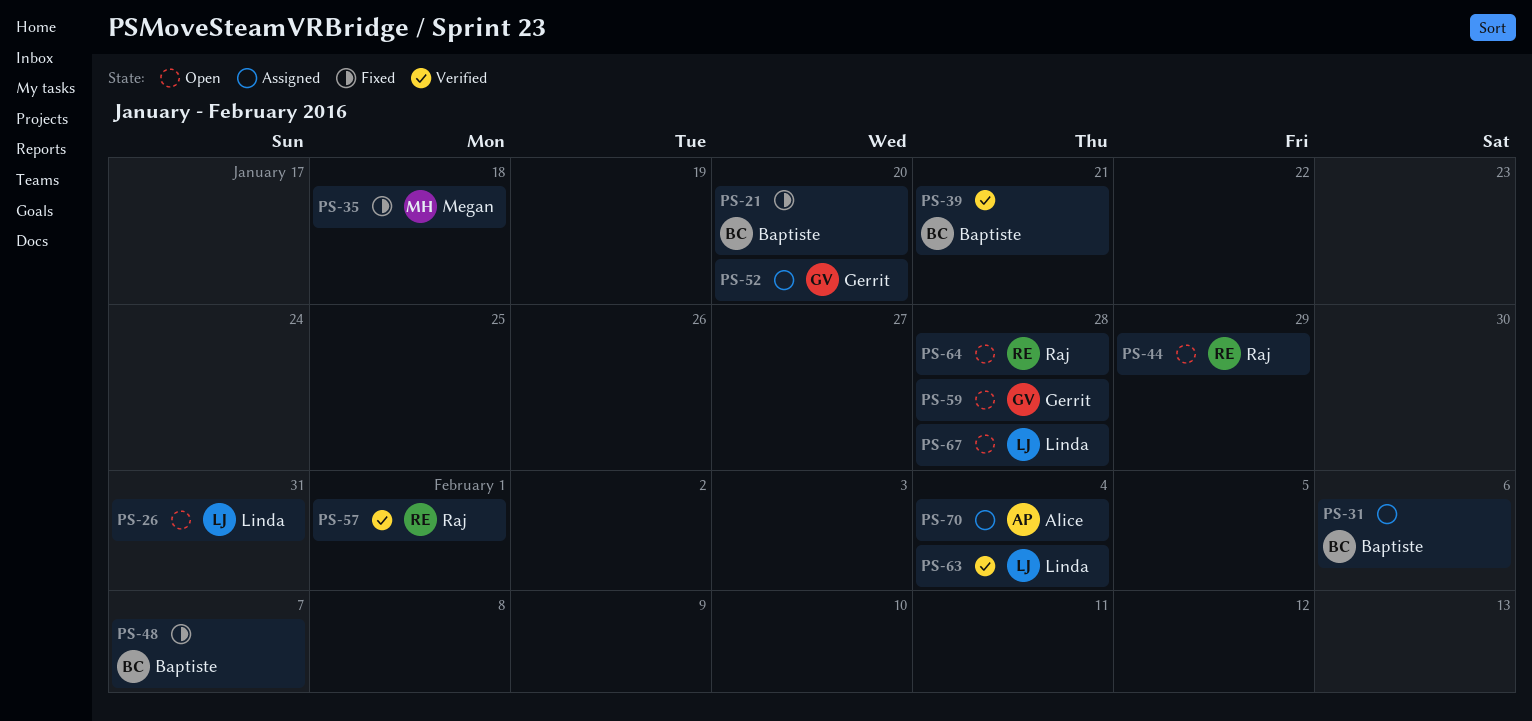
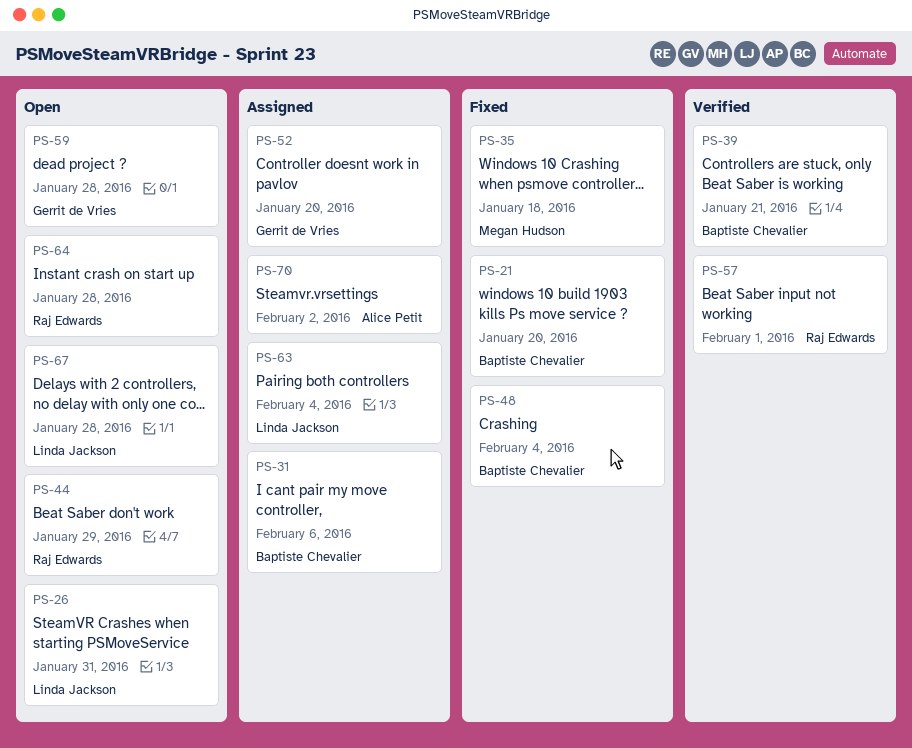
PS-48, due: Feb 7 -> Feb 4
PS-63, status: Verified -> Assigned
PS-70, due: Feb 4 -> Feb 2

